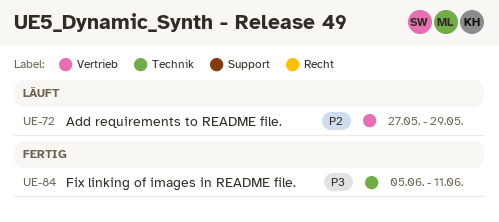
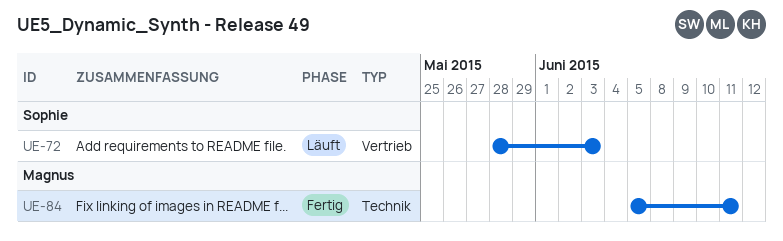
UE-72, start: May 27 -> May 28
UE-72, due: May 29 -> Jun 3

